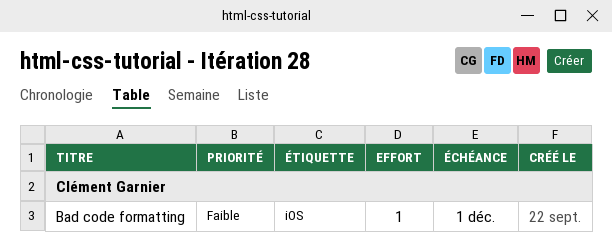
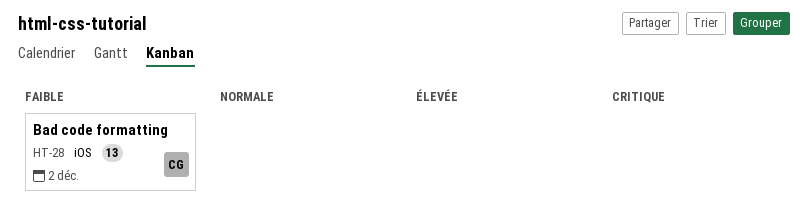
Bad code formatting, estimate: 1 -> 13
Bad code formatting, due: Dec 1 -> Dec 2

